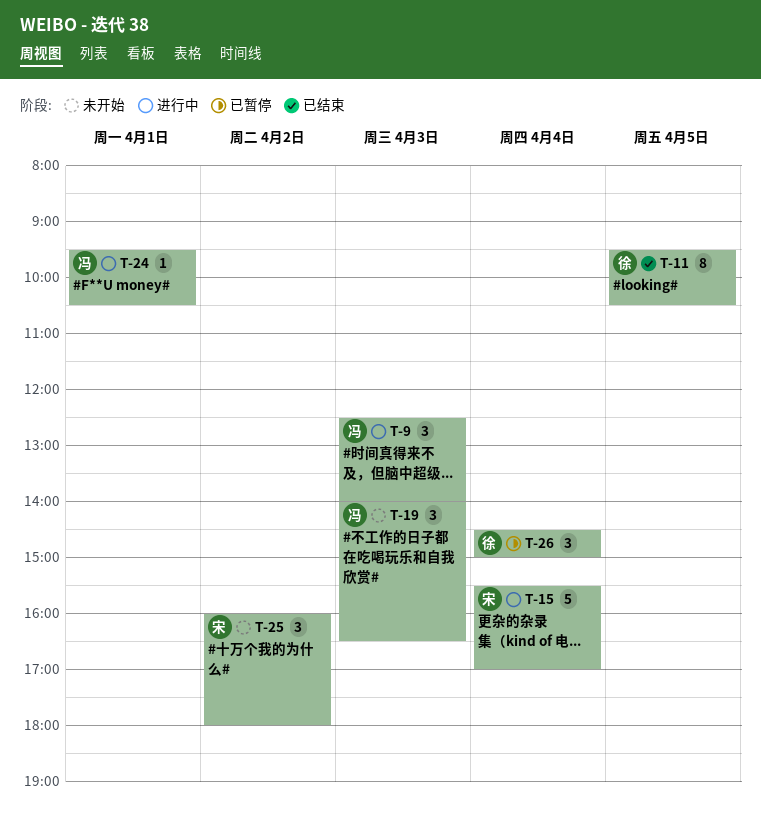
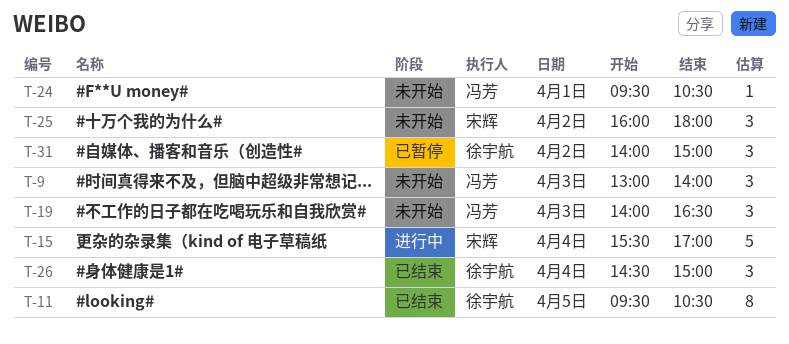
T-9, status: 进行中 -> 未开始
T-9, begins: 12:30 -> 13:00
T-24, status: 进行中 -> 未开始
T-26, status: 已暂停 -> 已结束
T-31: none -> present

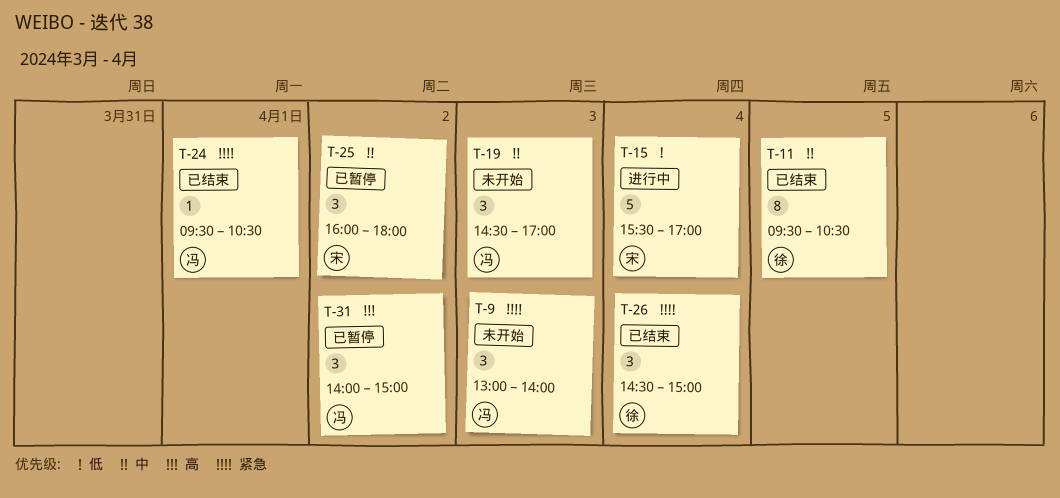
T-19, begins: 14:00 -> 14:30
T-19, ends: 16:30 -> 17:00
T-24, status: 未开始 -> 已结束
T-25, status: 未开始 -> 已暂停
T-31, owner: 徐宇航 -> 冯芳

